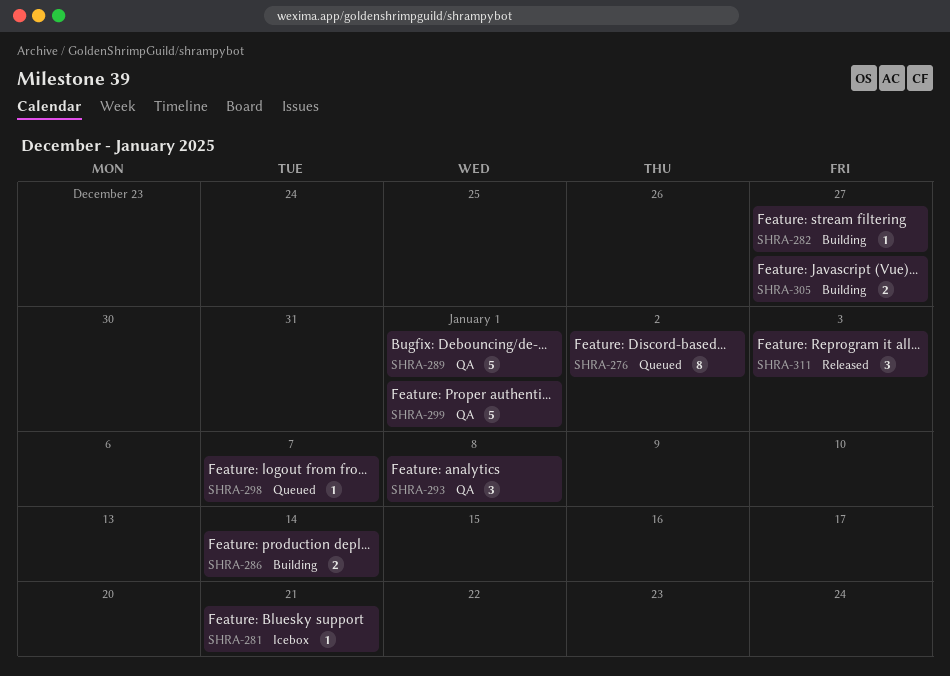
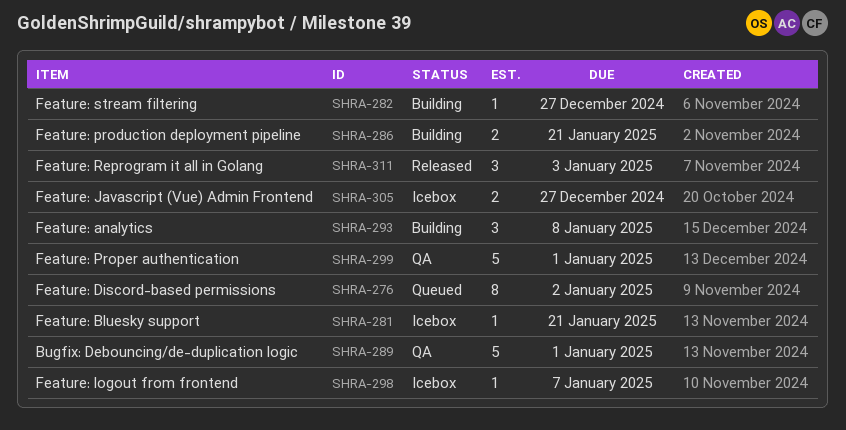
SHRA-286, due: Jan 14 -> Jan 21
SHRA-293, status: QA -> Building
SHRA-298, status: Queued -> Icebox
SHRA-305, status: Building -> Icebox

